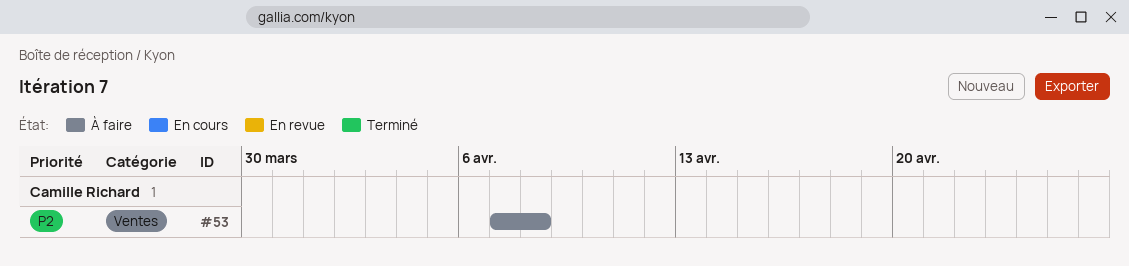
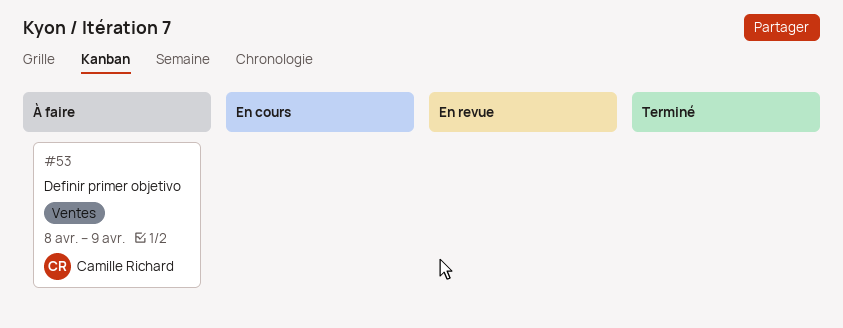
#53, start: Apr 7 -> Apr 8
#53, due: Apr 8 -> Apr 9

